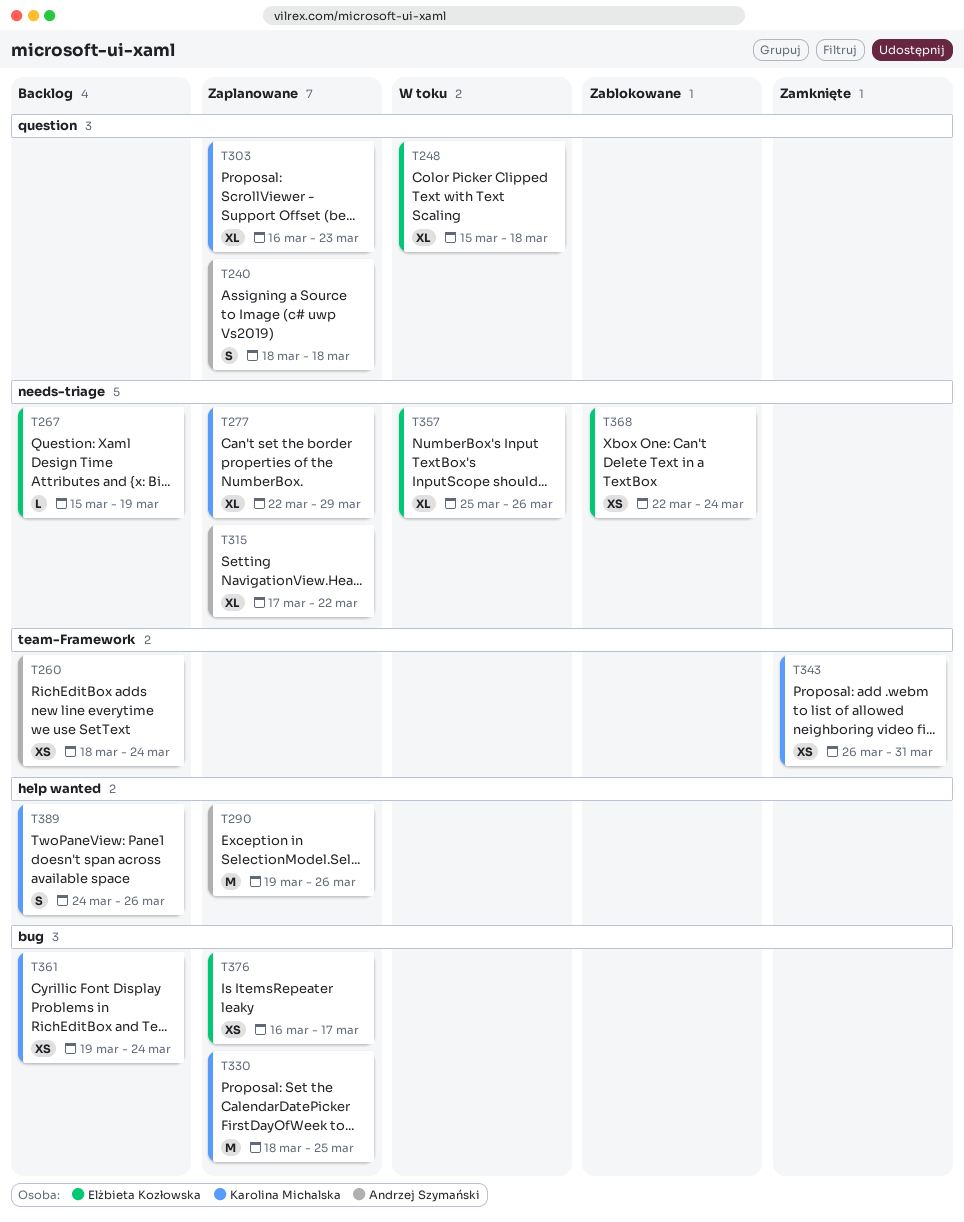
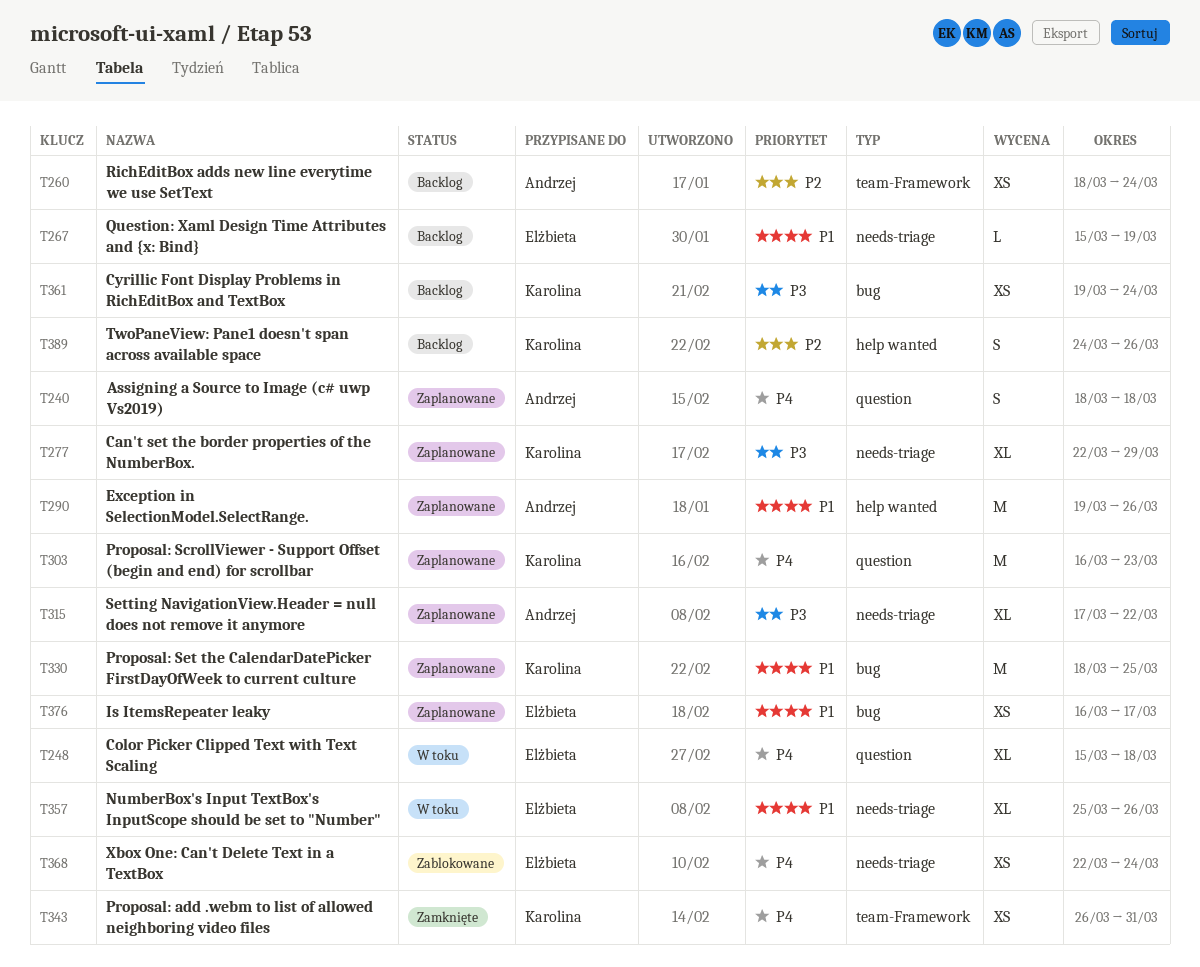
T303, estimate: XL -> M

